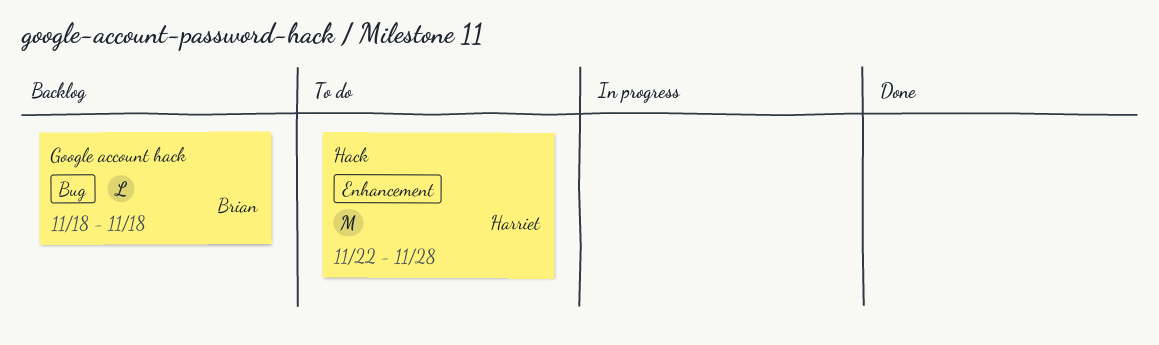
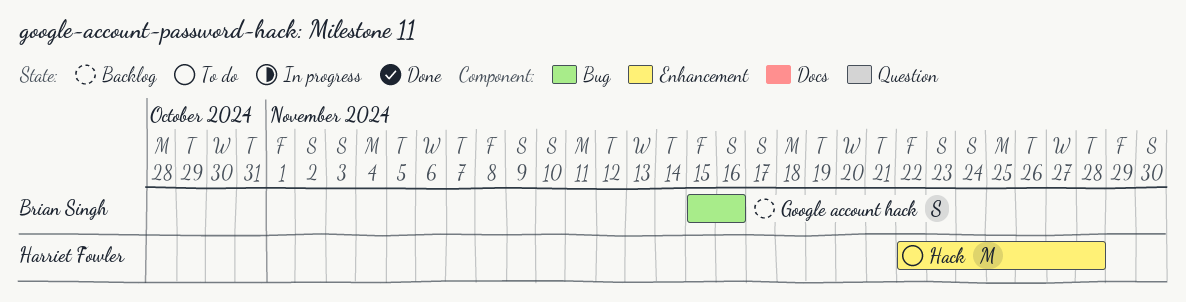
Google account hack, estimate: L -> S
Google account hack, start: Nov 18 -> Nov 15
Google account hack, due: Nov 18 -> Nov 16

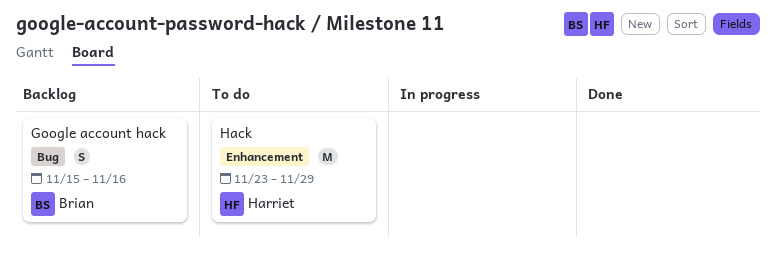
Hack, start: Nov 22 -> Nov 23
Hack, due: Nov 28 -> Nov 29

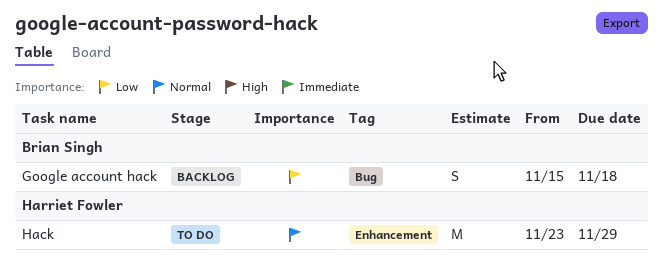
Google account hack, due: Nov 16 -> Nov 18

